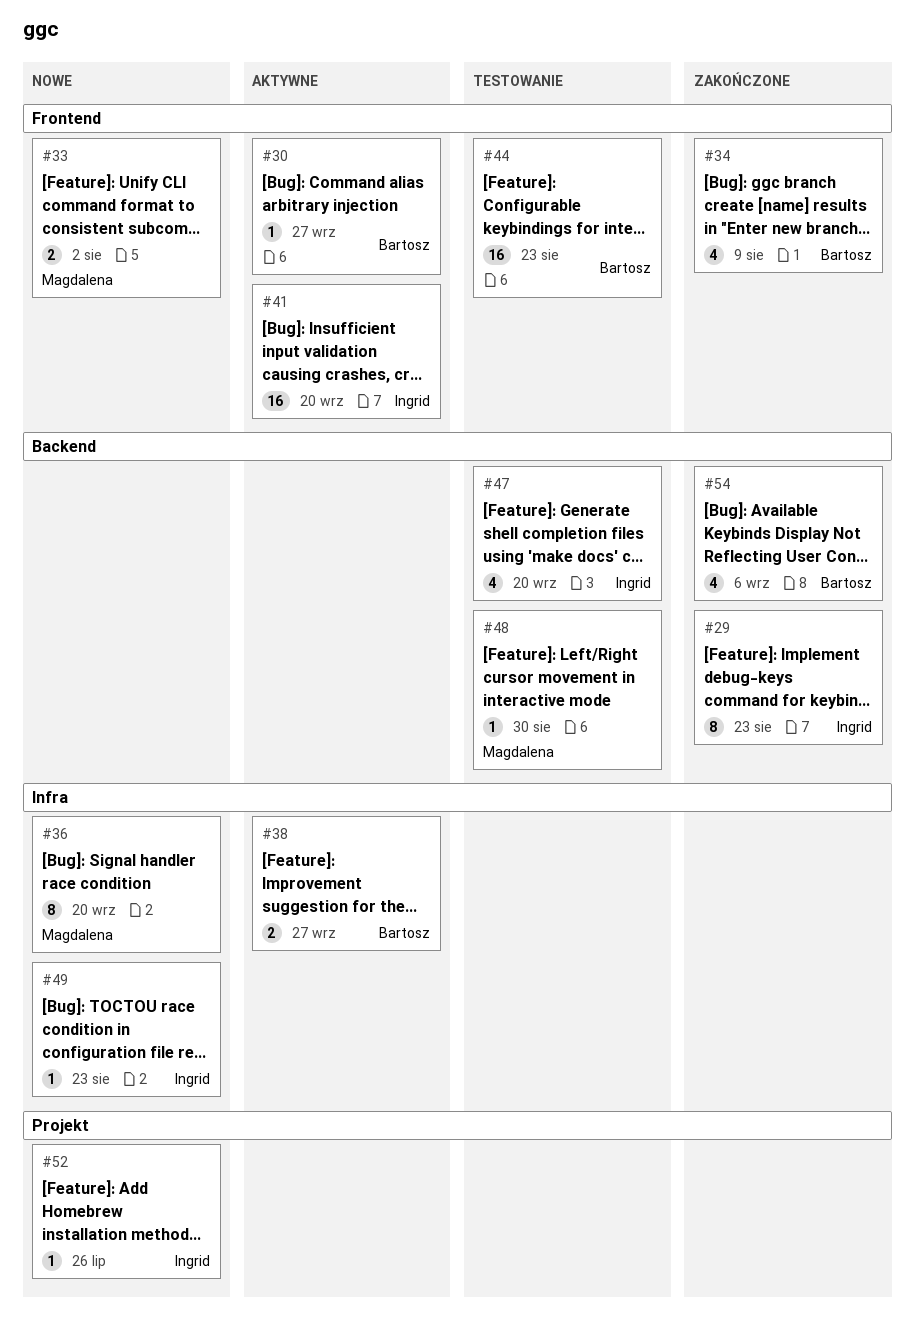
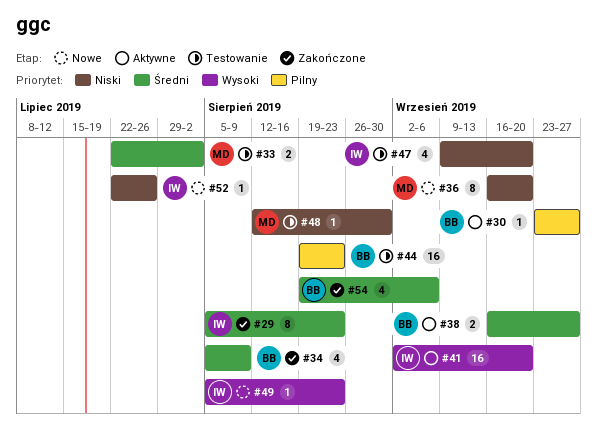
#33, status: Nowe -> Testowanie

